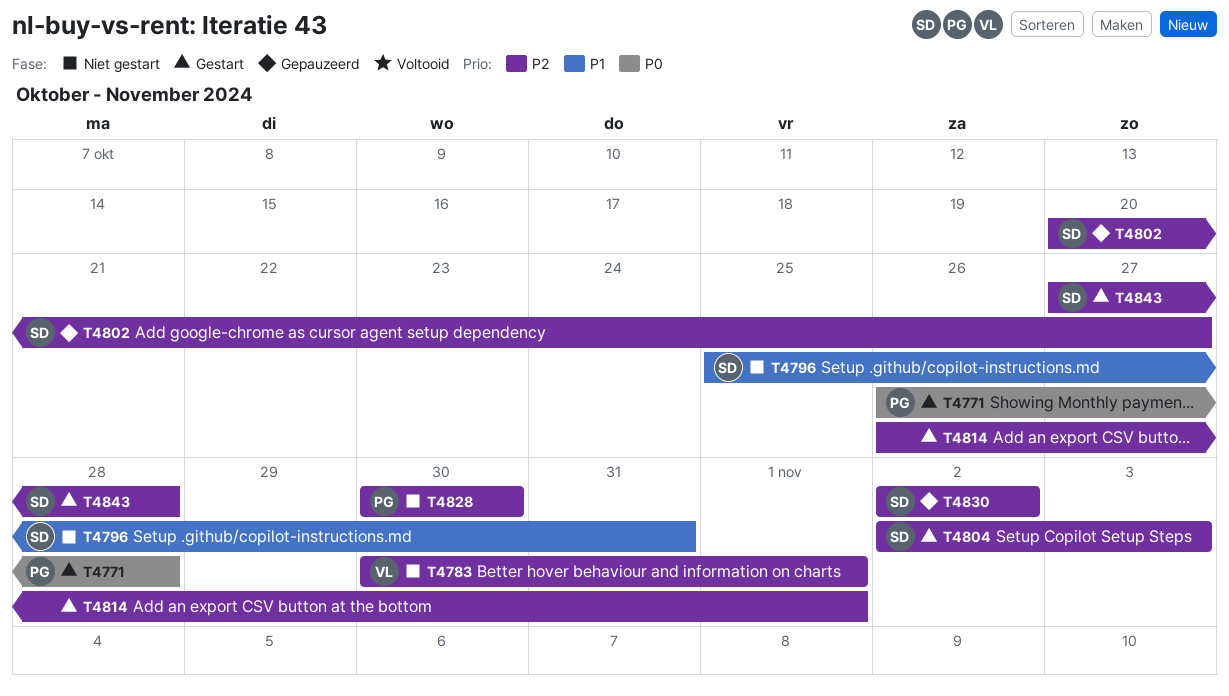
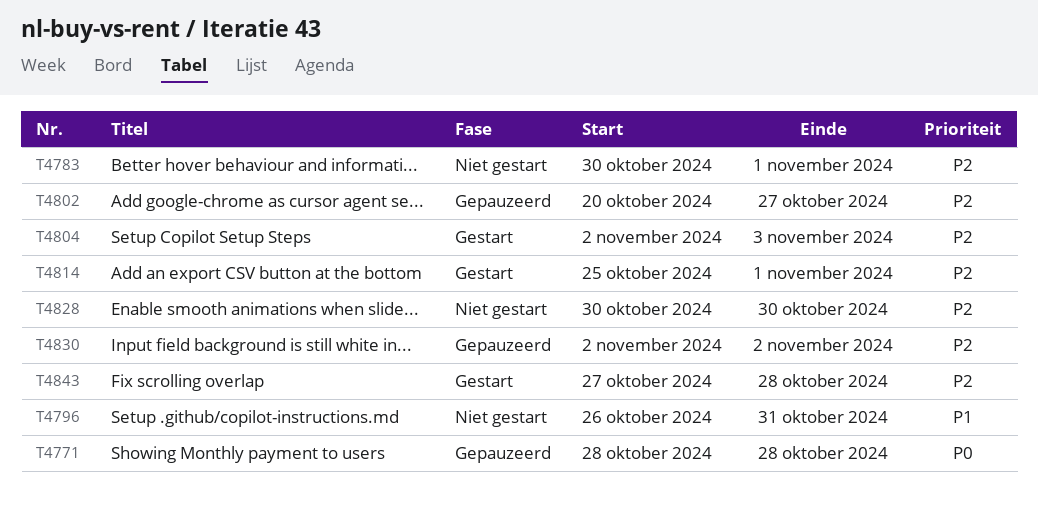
T4771, status: Gestart -> Gepauzeerd
T4771, start: Oct 26 -> Oct 28
T4796, start: Oct 25 -> Oct 26
T4814, start: Oct 26 -> Oct 25

